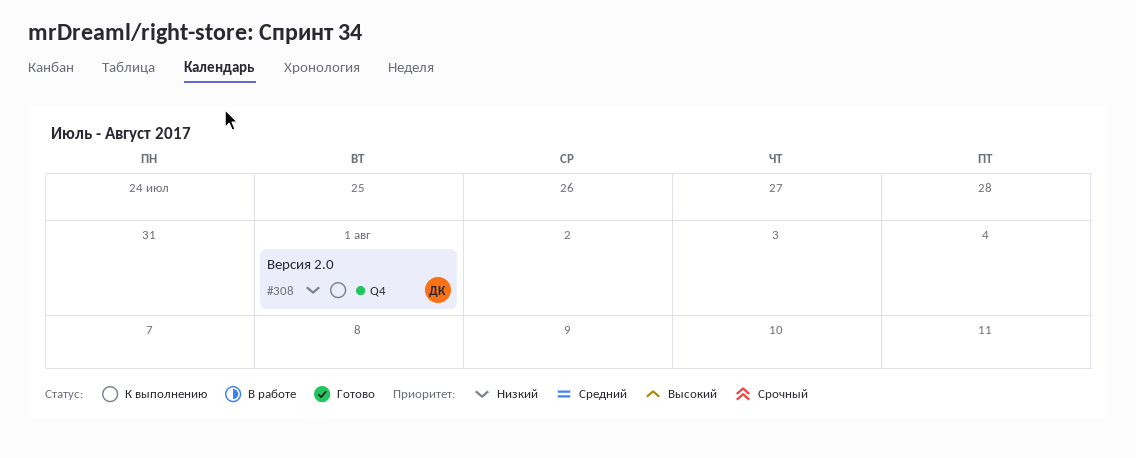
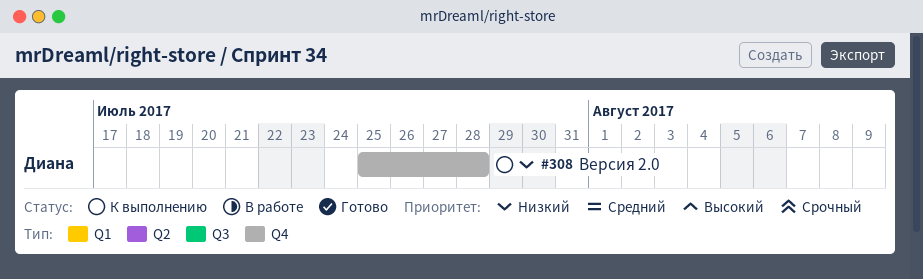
#308, due: Aug 1 -> Jul 28

